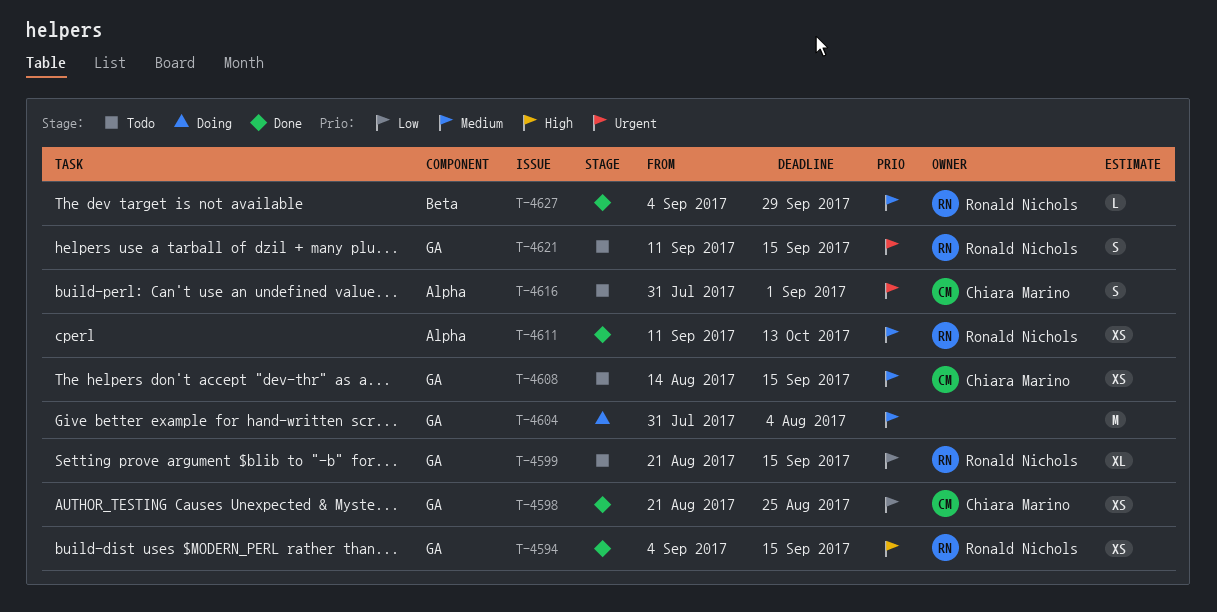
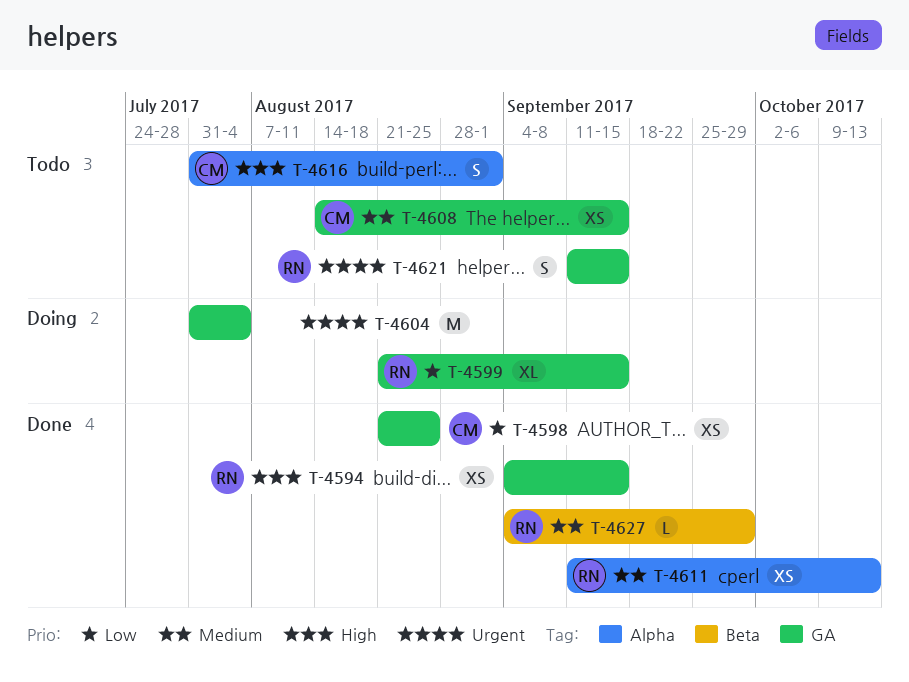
T-4599, status: Todo -> Doing
T-4604, priority: Medium -> Urgent
T-4616, priority: Urgent -> High

